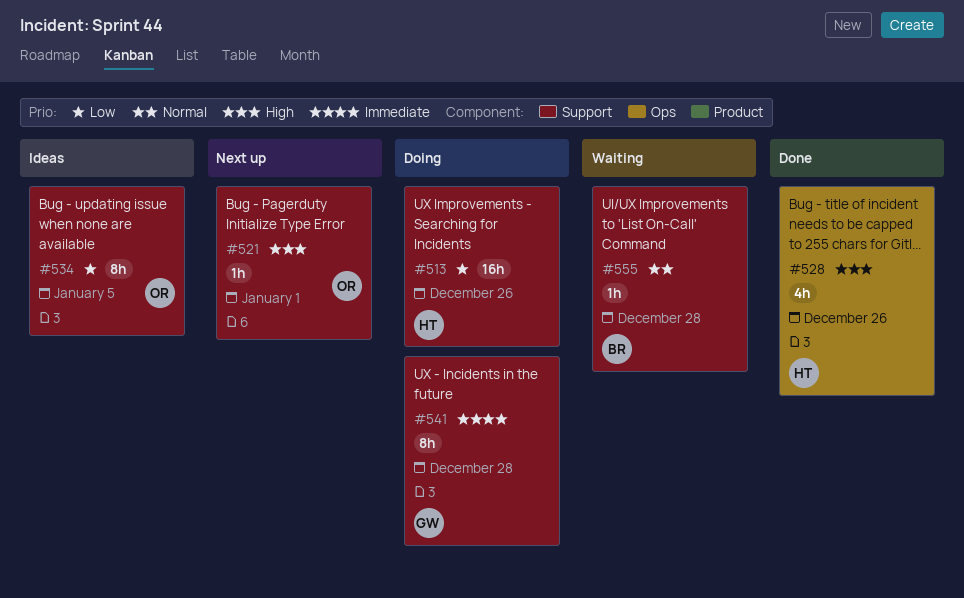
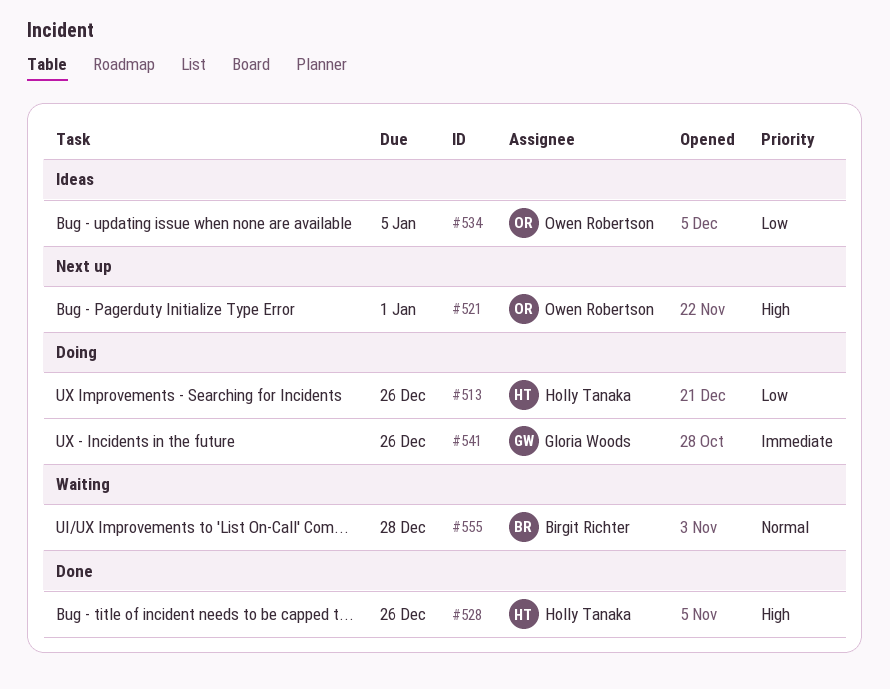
#541, due: Dec 28 -> Dec 26

